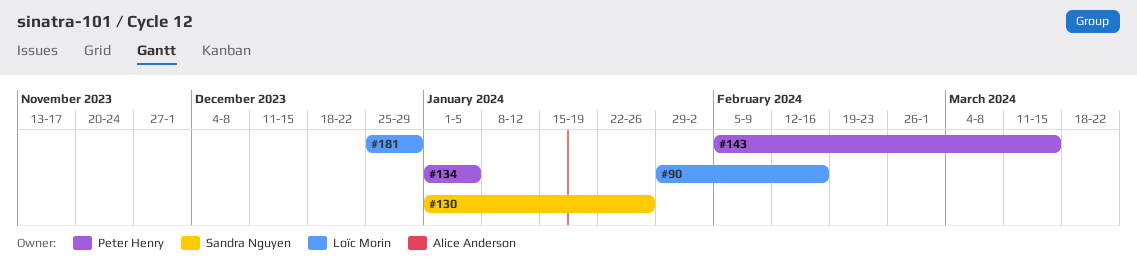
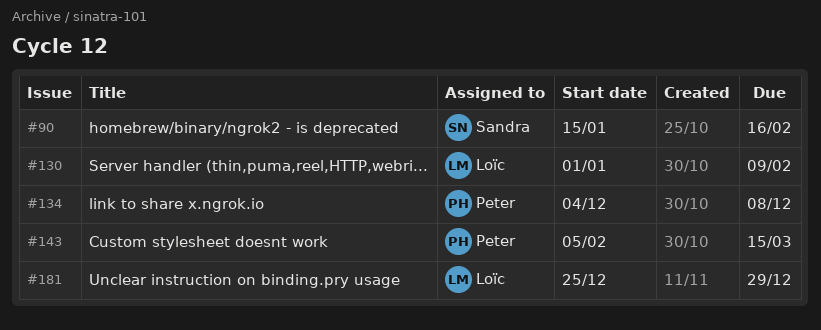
#90, owner: Loïc Morin -> Sandra Nguyen
#90, start: Jan 29 -> Jan 15
#130, owner: Sandra Nguyen -> Loïc Morin
#130, due: Jan 26 -> Feb 9
#134, start: Jan 1 -> Dec 4
#134, due: Jan 5 -> Dec 8

